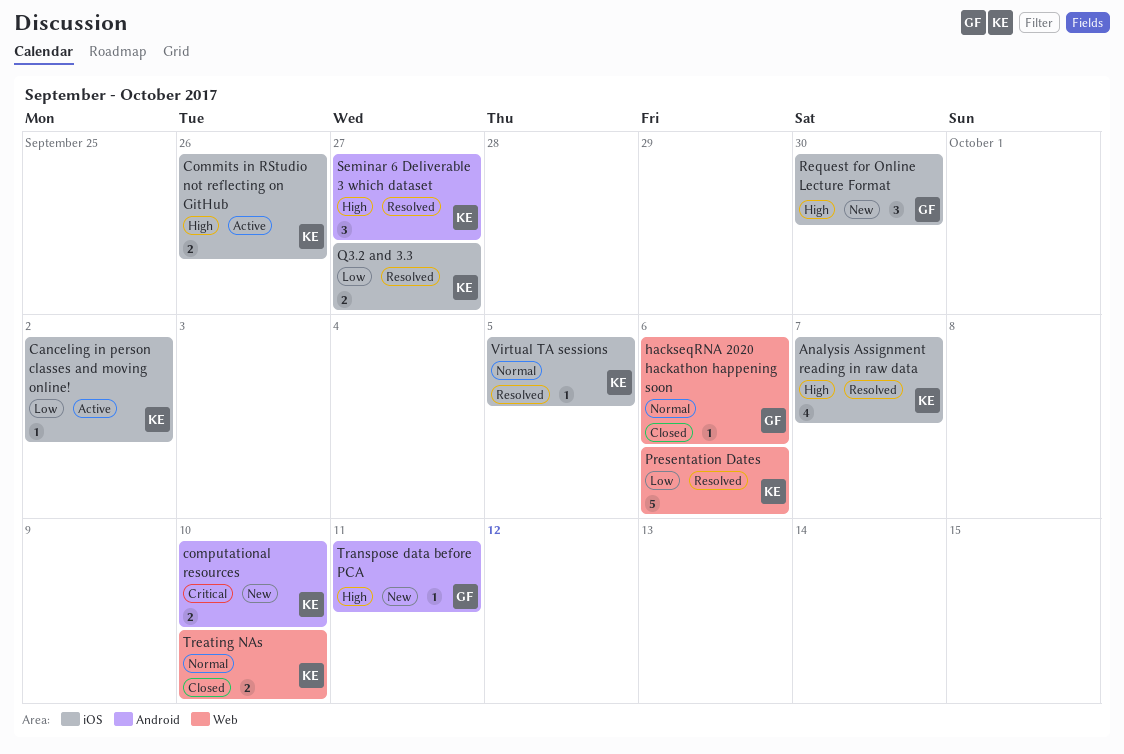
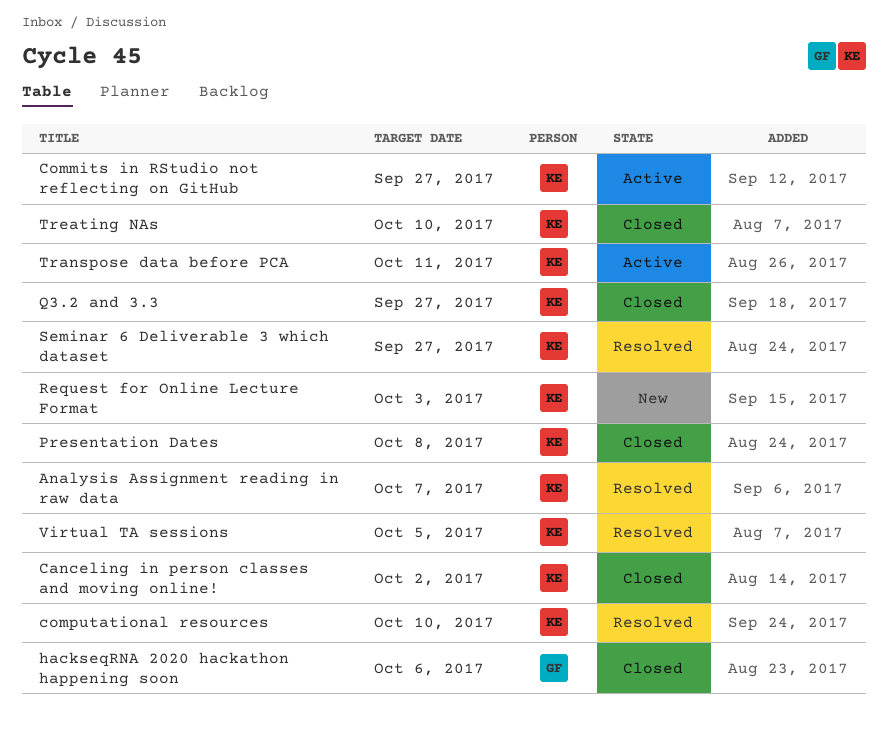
Canceling in person classes and moving online!, status: Active -> Closed
Commits in RStudio not reflecting on GitHub, due: Sep 26 -> Sep 27
computational resources, status: New -> Resolved
Presentation Dates, status: Resolved -> Closed
Presentation Dates, due: Oct 6 -> Oct 8
Q3.2 and 3.3, status: Resolved -> Closed
Request for Online Lecture Format, owner: GF -> KE
Request for Online Lecture Format, due: Sep 30 -> Oct 3
Transpose data before PCA, status: New -> Active
Transpose data before PCA, owner: GF -> KE

